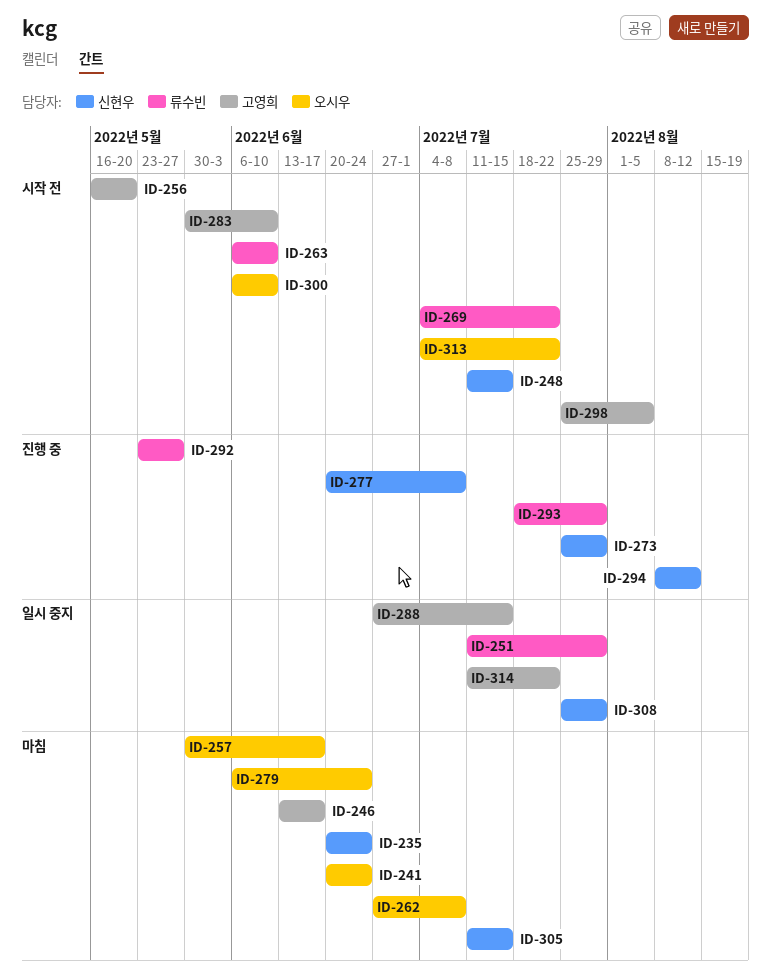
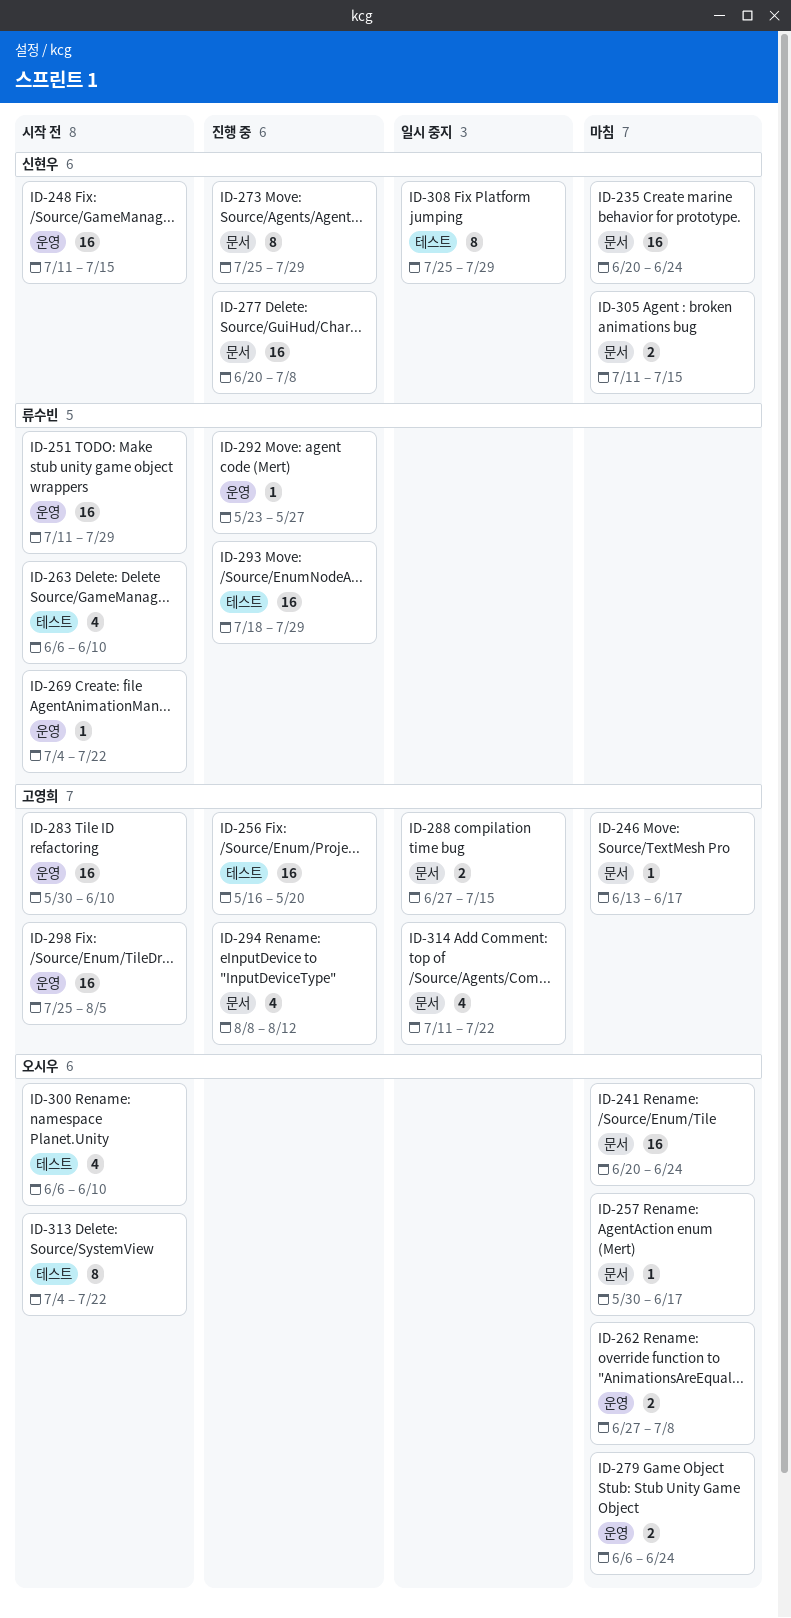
ID-251, status: 일시 중지 -> 시작 전
ID-256, status: 시작 전 -> 진행 중
ID-294, owner: 신현우 -> 고영희

